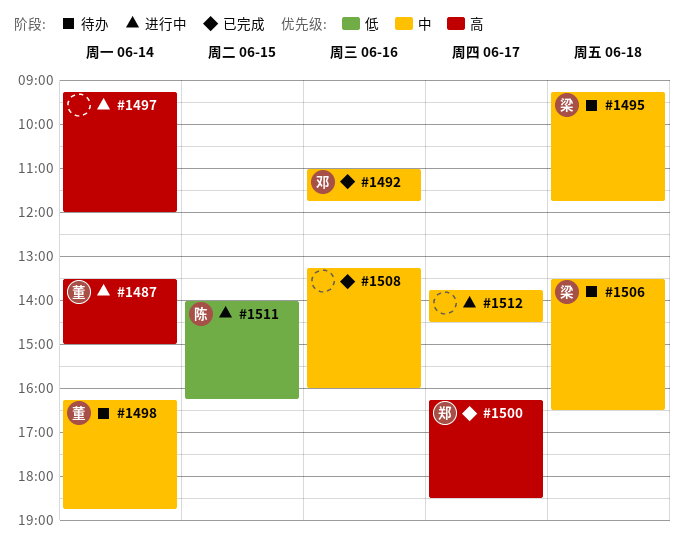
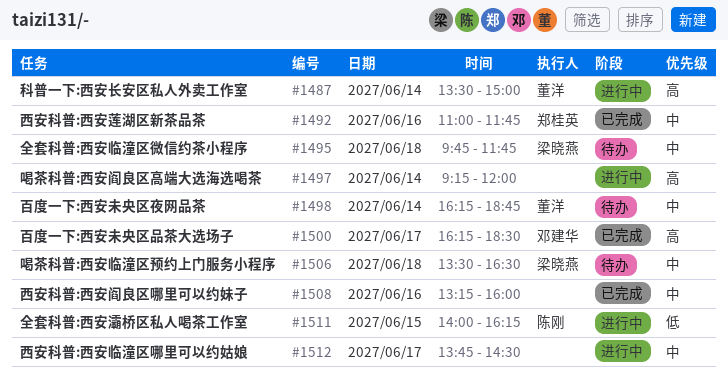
#1492, owner: 邓建华 -> 郑桂英
#1495, begins: 09:15 -> 09:45
#1500, owner: 郑桂英 -> 邓建华

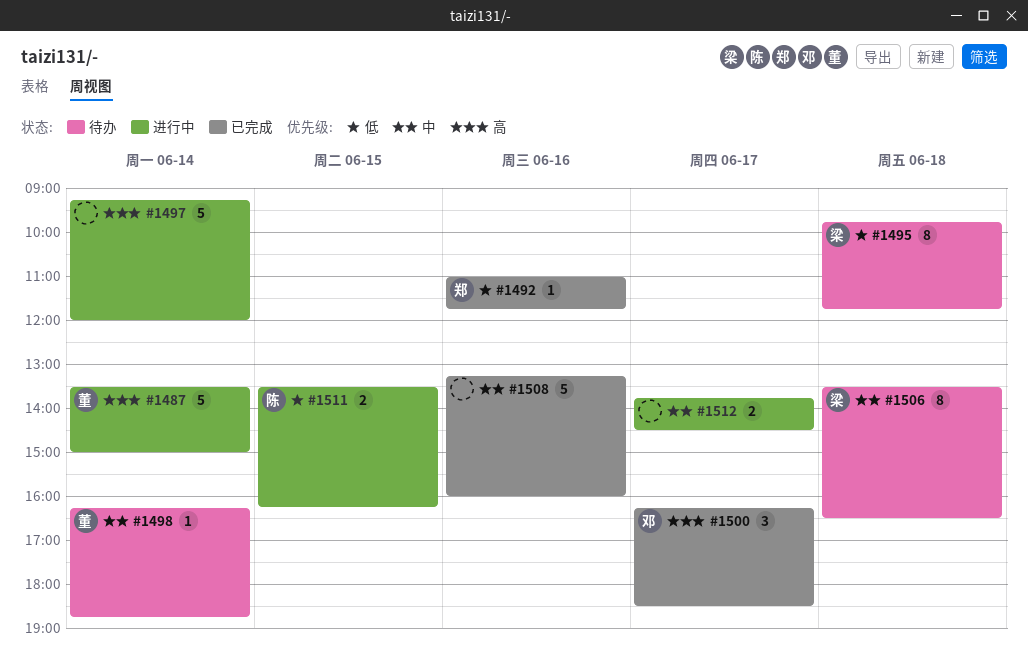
#1492, priority: 中 -> 低
#1495, priority: 中 -> 低
#1511, begins: 14:00 -> 13:30

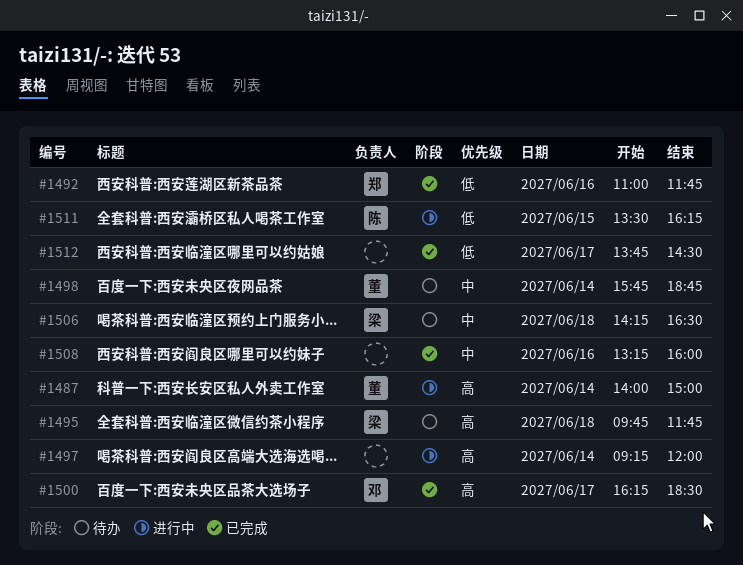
#1487, begins: 13:30 -> 14:00
#1495, priority: 低 -> 高
#1498, begins: 16:15 -> 15:45
#1506, begins: 13:30 -> 14:15
#1512, status: 进行中 -> 已完成
#1512, priority: 中 -> 低

